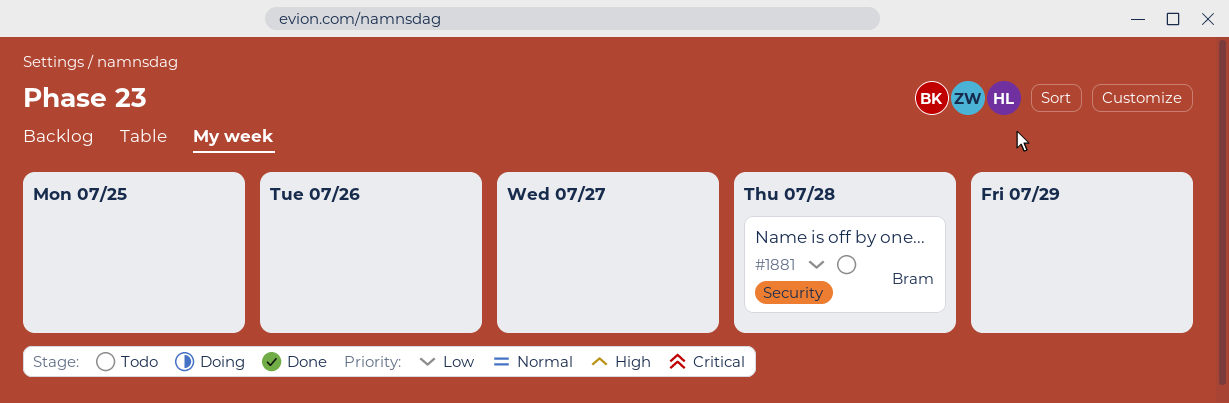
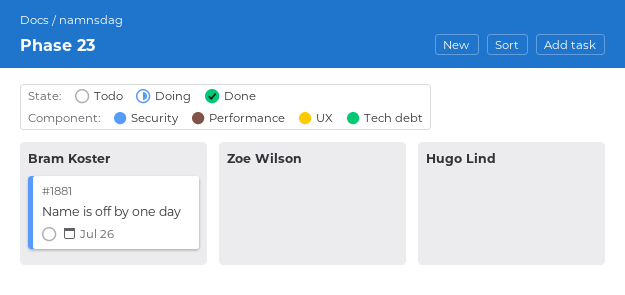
#1881, due: Jul 28 -> Jul 26

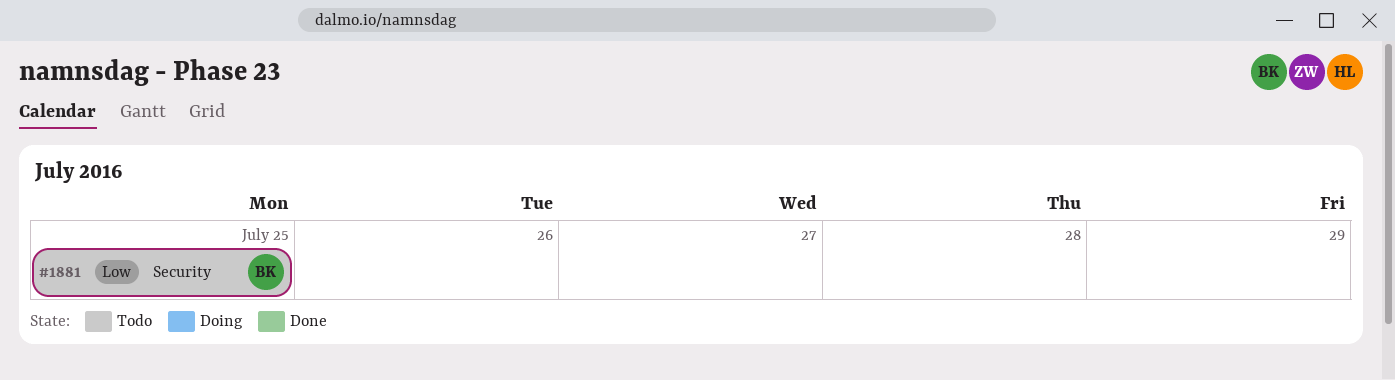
#1881, due: Jul 26 -> Jul 25

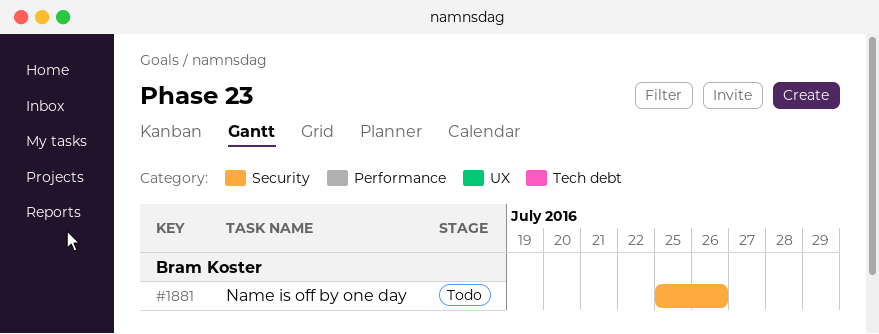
#1881, due: Jul 25 -> Jul 26

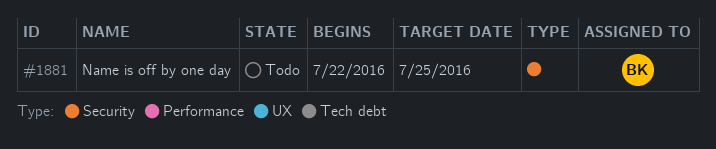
#1881, start: Jul 25 -> Jul 22
#1881, due: Jul 26 -> Jul 25

